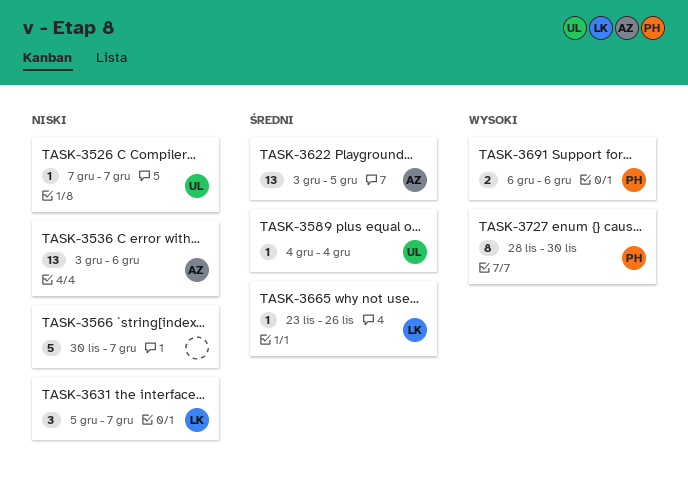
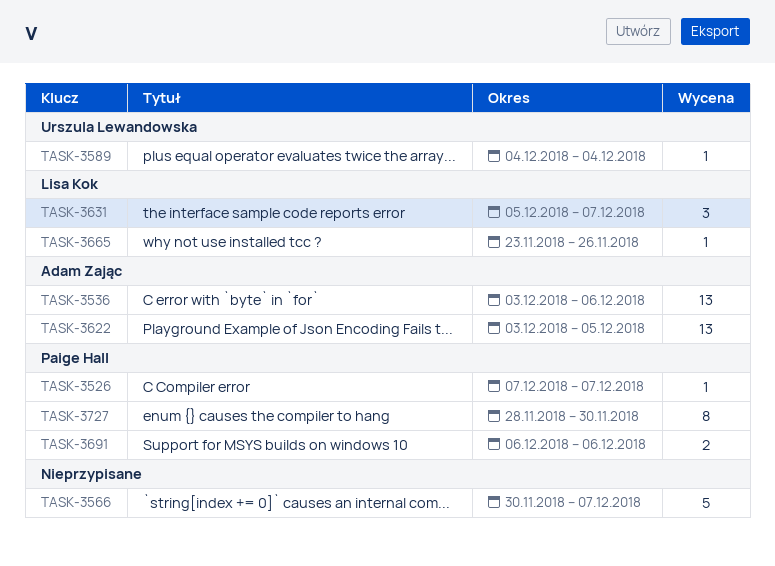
TASK-3526, owner: Urszula Lewandowska -> Paige Hall

